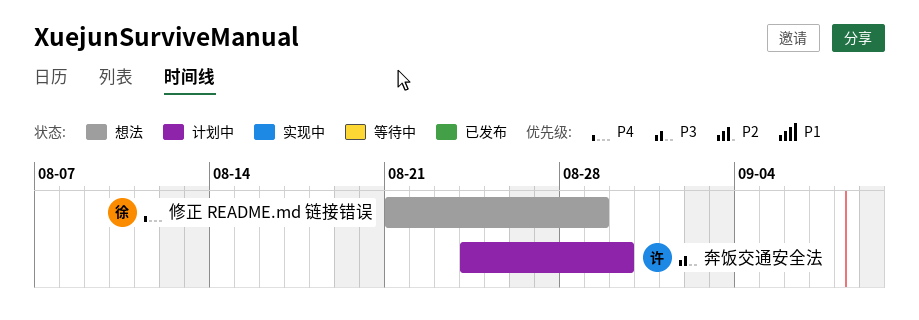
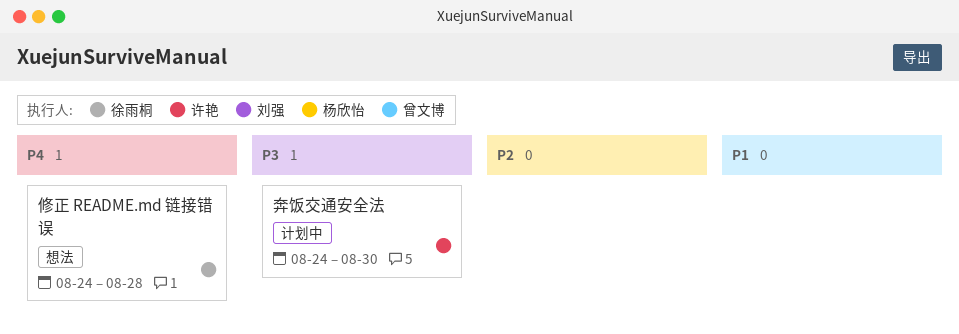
修正 README.md 链接错误, start: Aug 21 -> Aug 24
修正 README.md 链接错误, due: Aug 29 -> Aug 28

